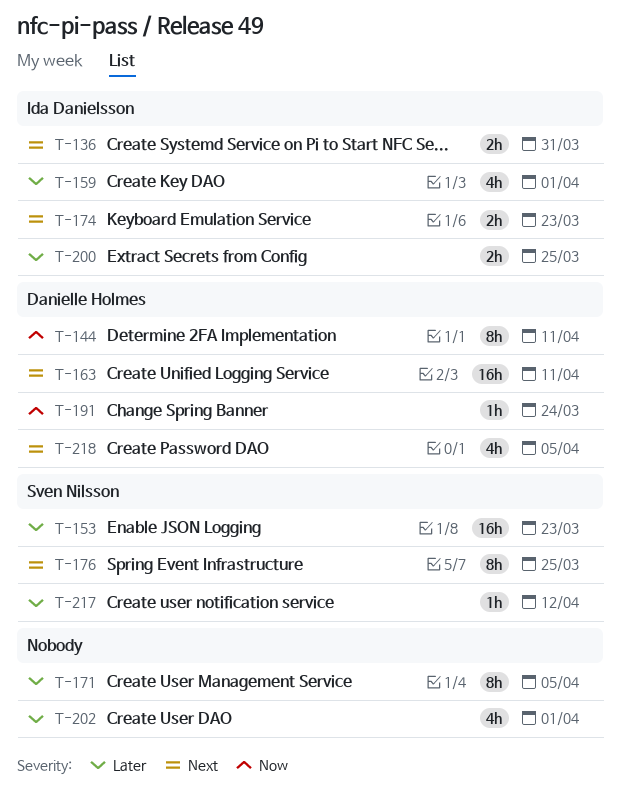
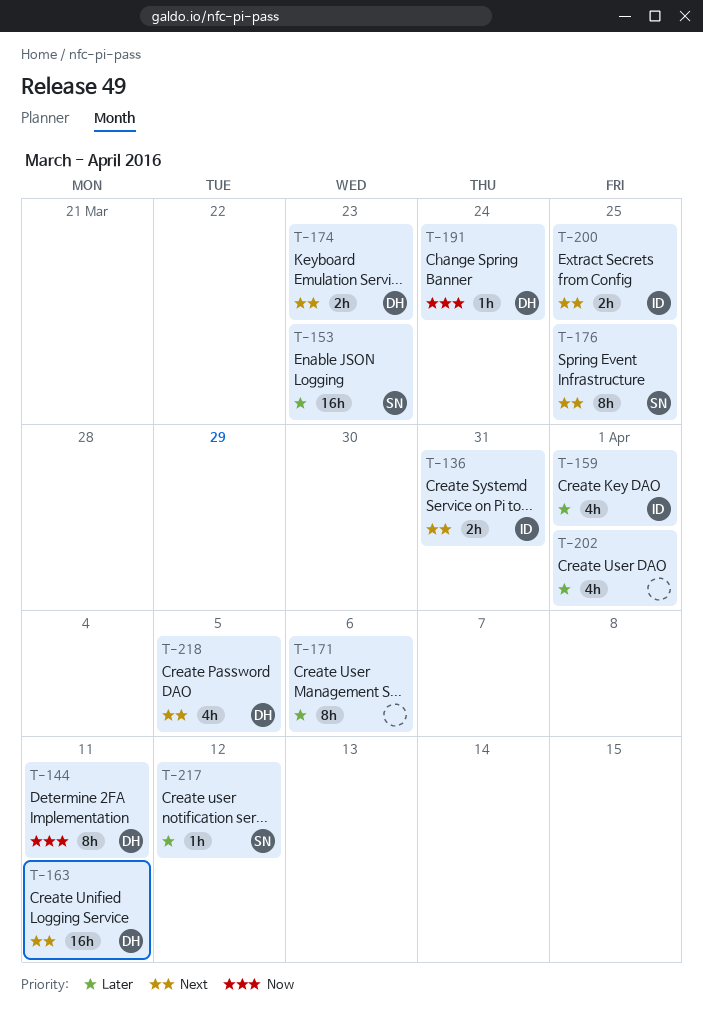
T-171, due: Apr 5 -> Apr 6
T-174, owner: Ida Danielsson -> Danielle Holmes
T-200, priority: Later -> Next

